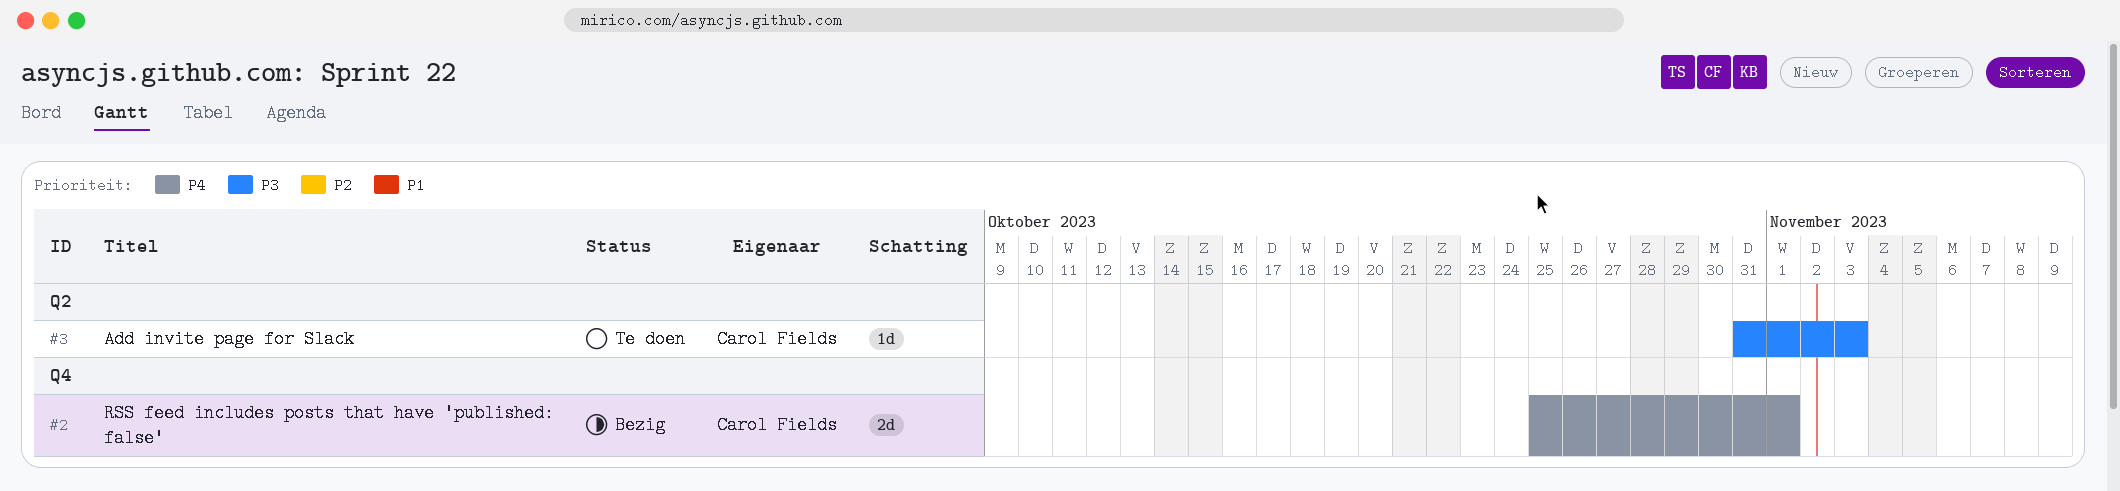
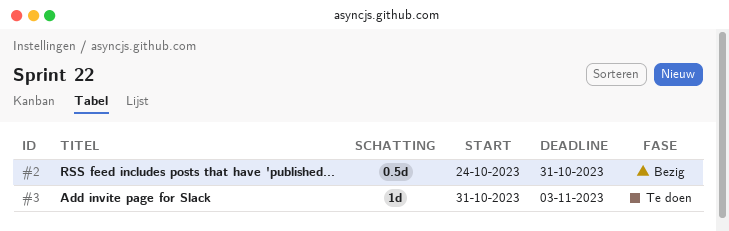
#2, estimate: 2d -> 0.5d
#2, start: Oct 25 -> Oct 24
#2, due: Nov 1 -> Oct 31

